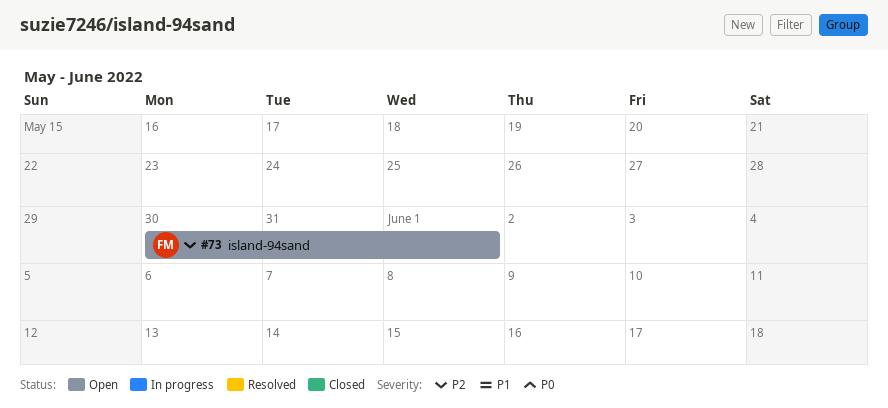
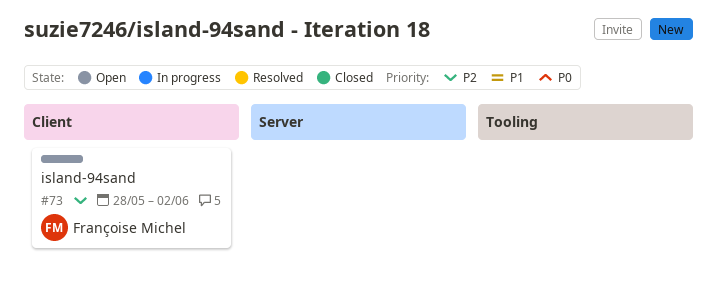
#73, start: May 30 -> May 28
#73, due: Jun 1 -> Jun 2

